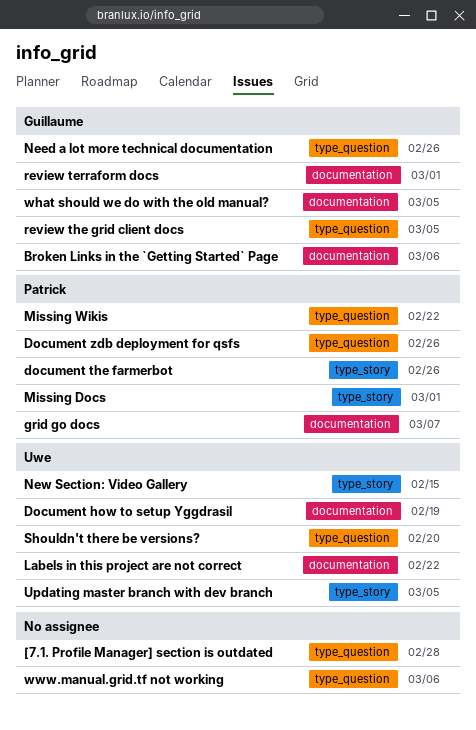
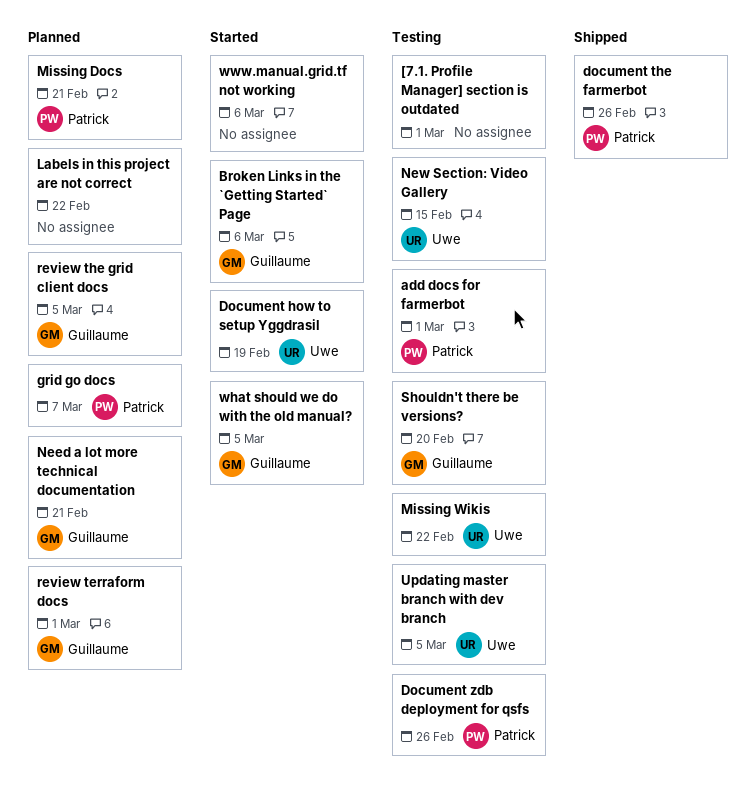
[7.1. Profile Manager] section is outdated, due: Feb 28 -> Mar 1
add docs for farmerbot: none -> present
Labels in this project are not correct, owner: Uwe -> none
Missing Docs, due: Mar 1 -> Feb 21
Missing Wikis, owner: Patrick -> Uwe
Need a lot more technical documentation, due: Feb 26 -> Feb 21
Shouldn't there be versions?, owner: Uwe -> Guillaume

